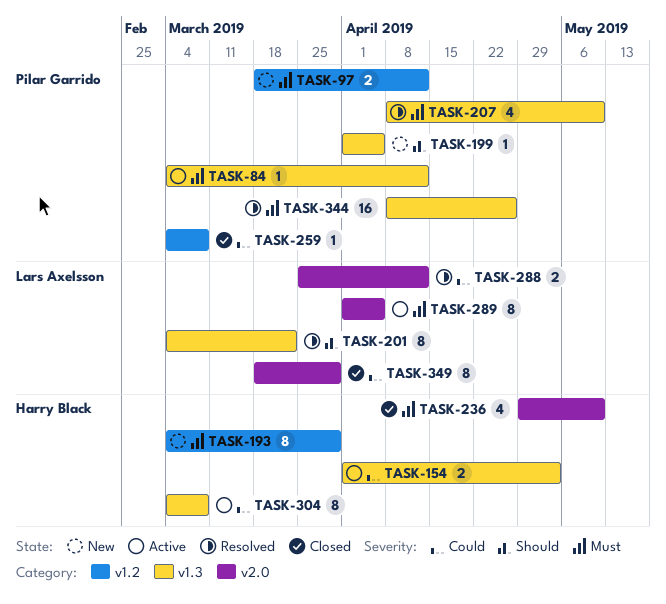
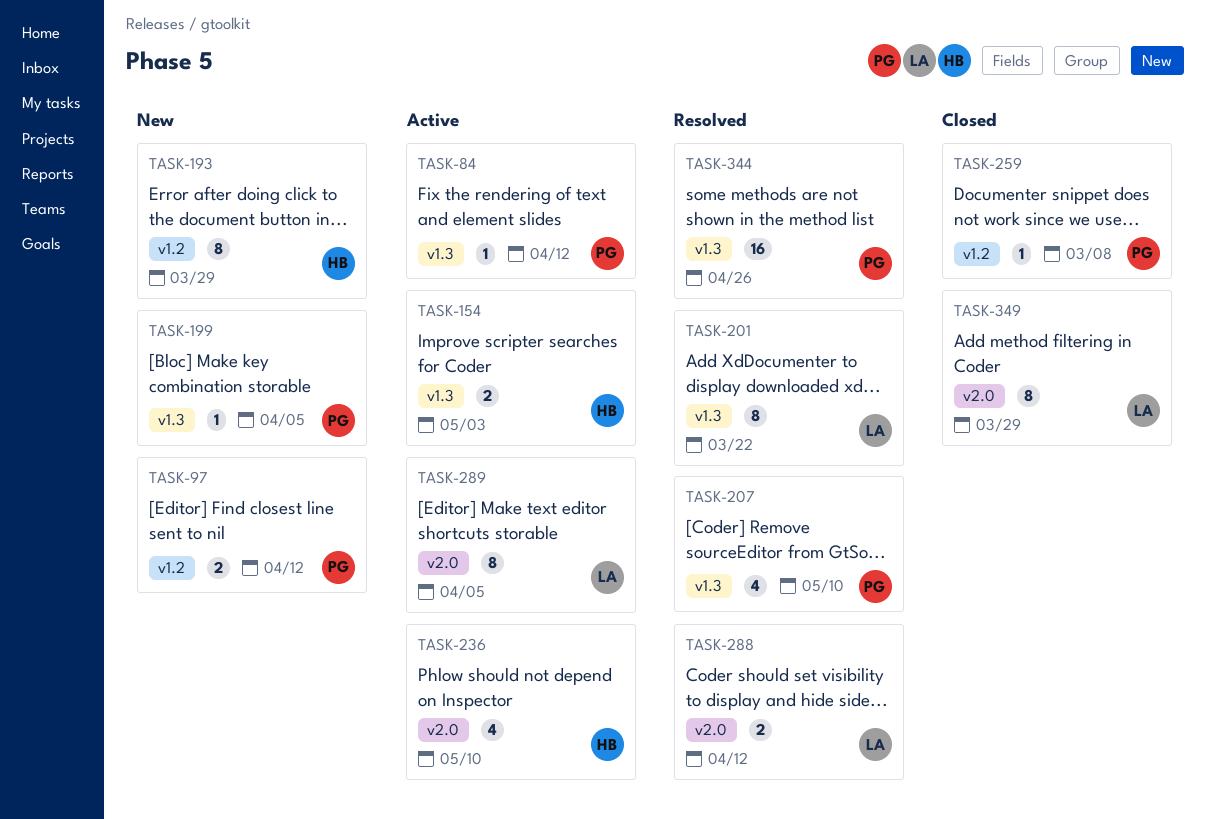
TASK-236, status: Closed -> Active
TASK-304: present -> none

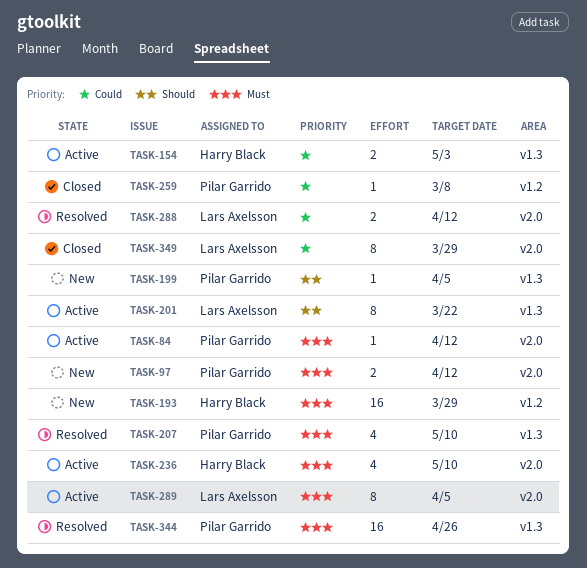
TASK-84, label: v1.3 -> v2.0
TASK-97, label: v1.2 -> v2.0
TASK-193, estimate: 8 -> 16
TASK-201, status: Resolved -> Active

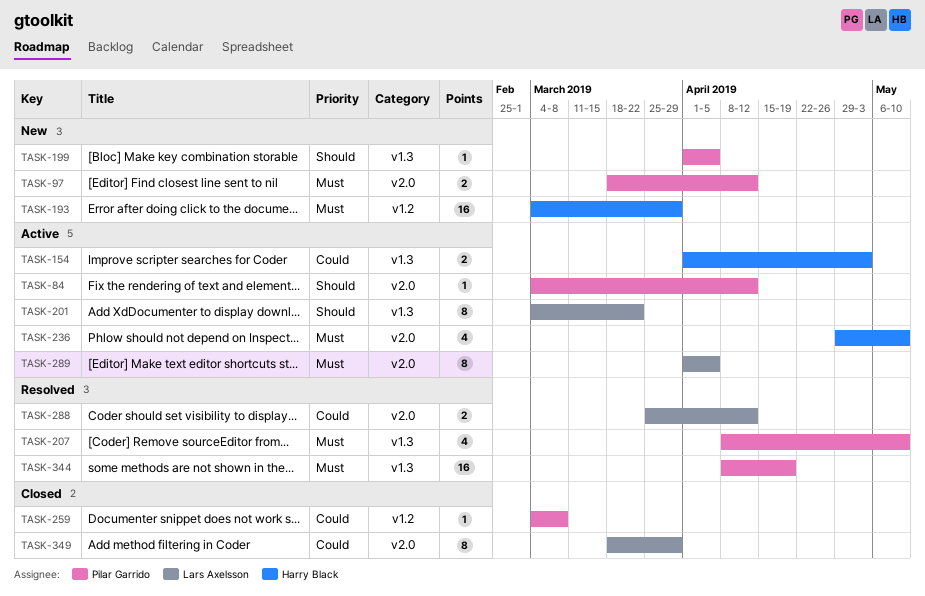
TASK-84, priority: Must -> Should
TASK-344, due: Apr 26 -> Apr 19

